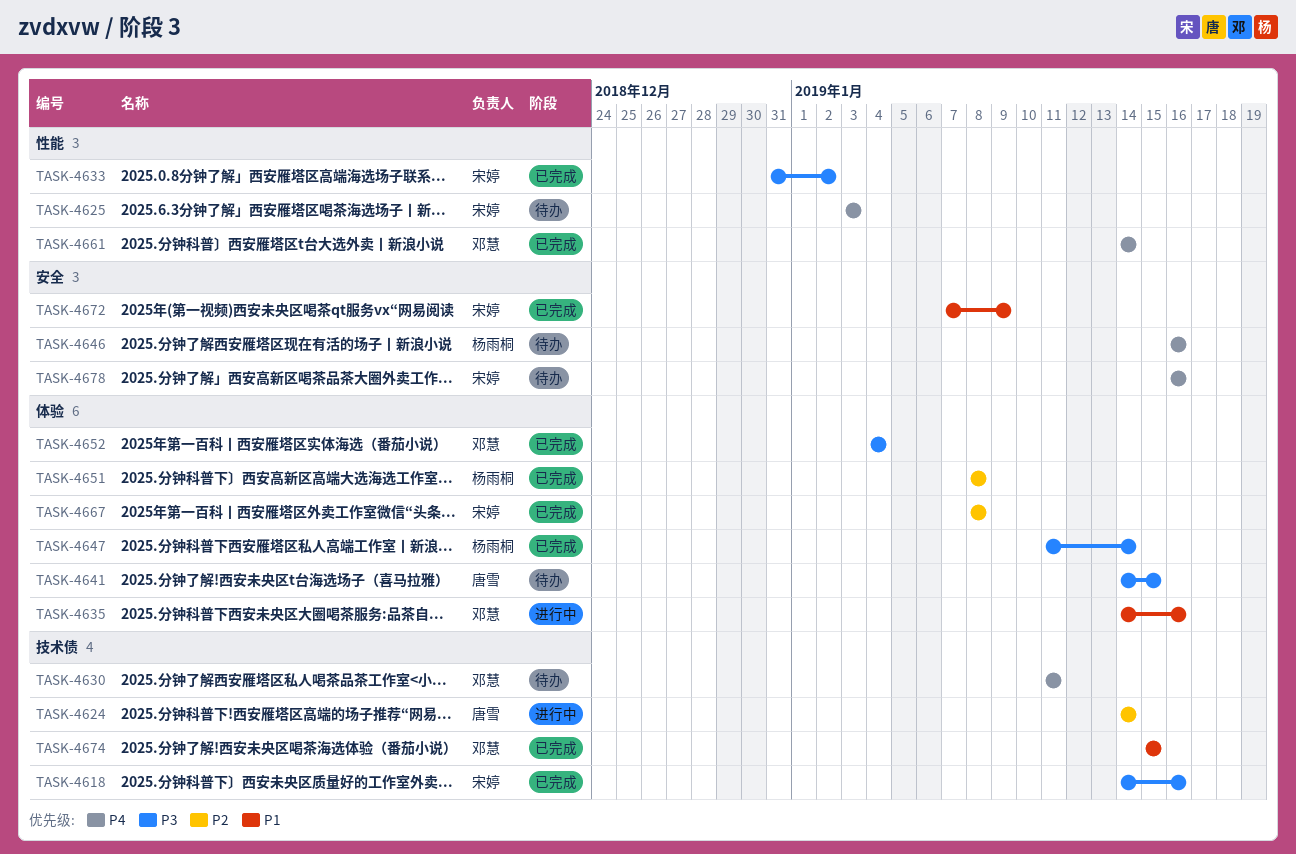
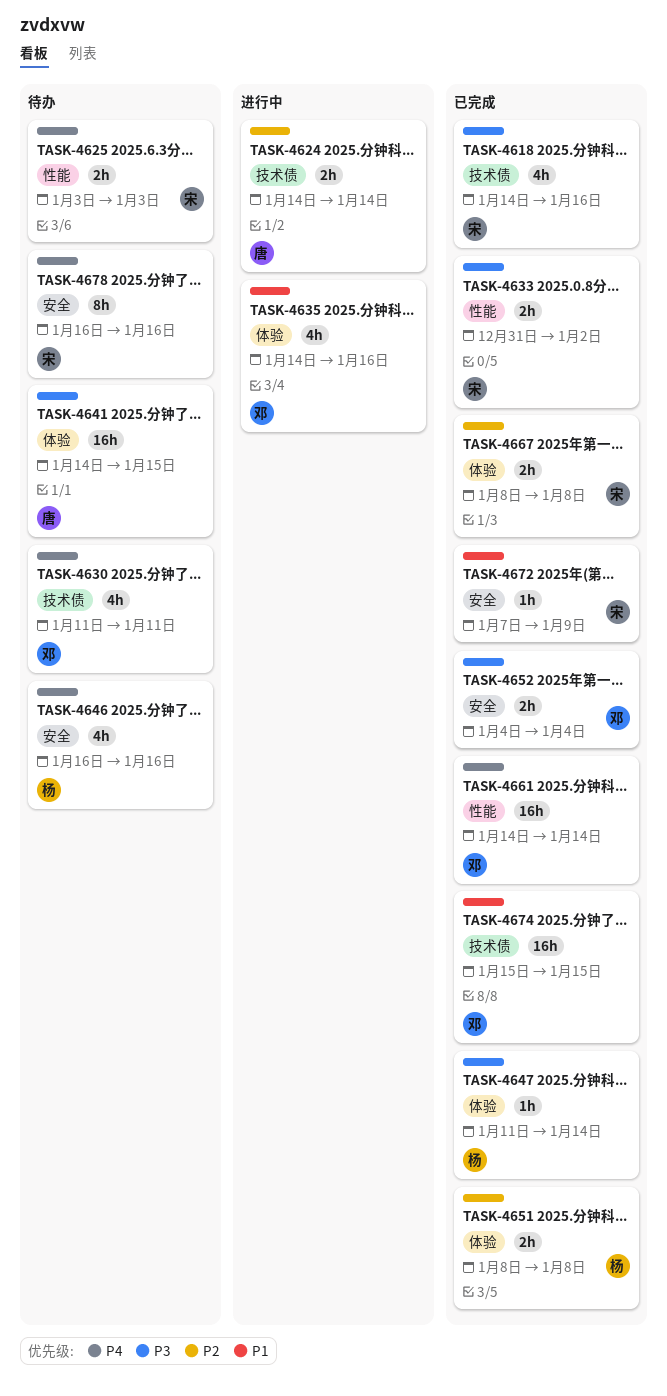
TASK-4652, label: 体验 -> 安全

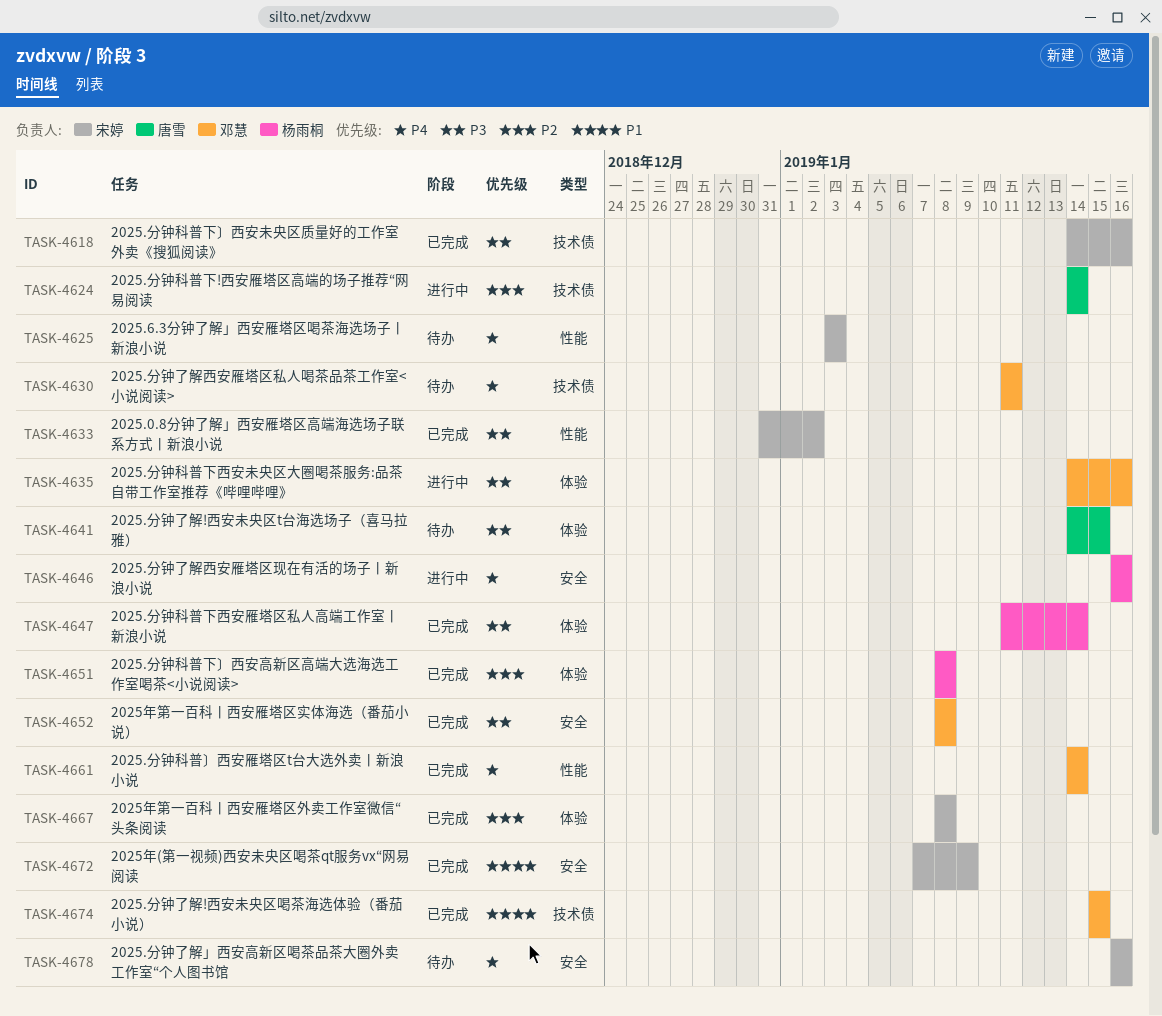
TASK-4635, priority: P1 -> P3
TASK-4646, status: 待办 -> 进行中
TASK-4652, start: Jan 4 -> Jan 8
TASK-4652, due: Jan 4 -> Jan 8

